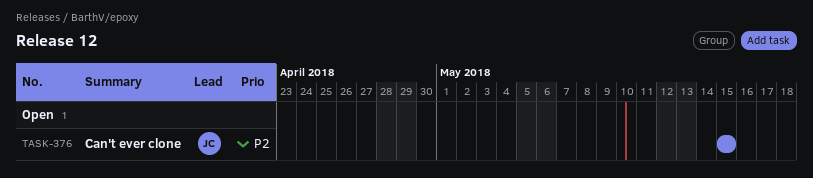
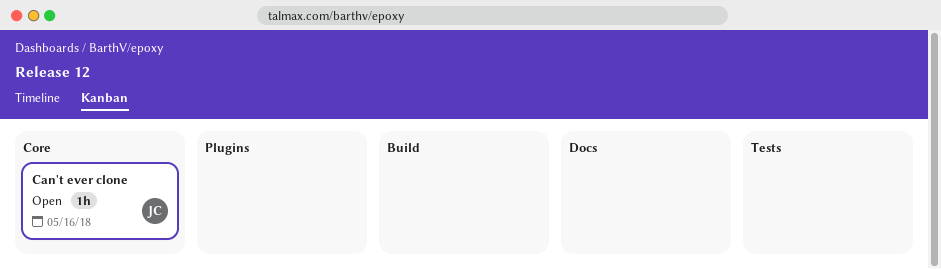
Can't ever clone, due: May 15 -> May 16

